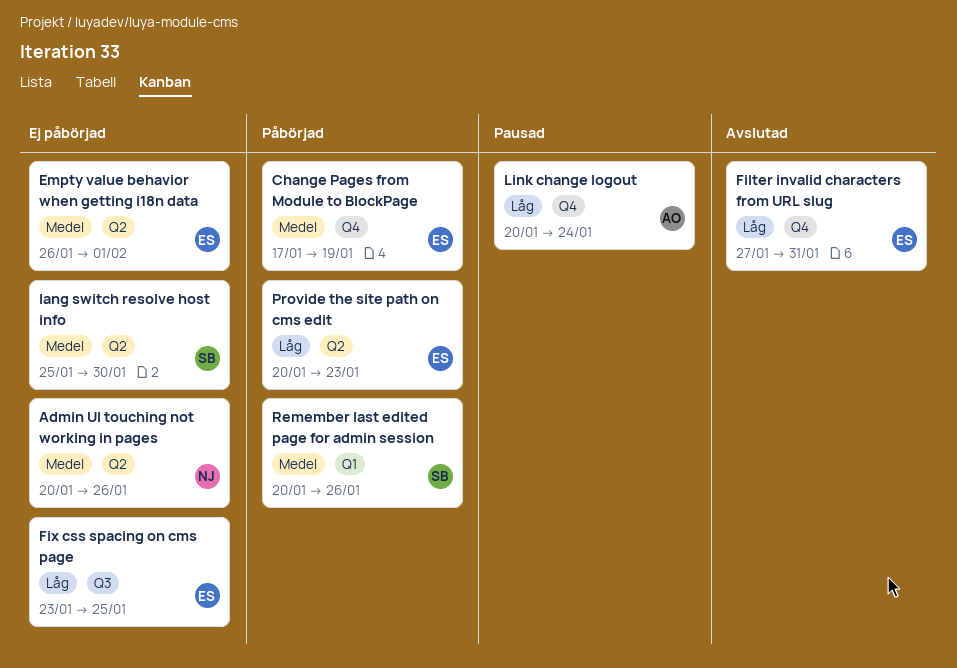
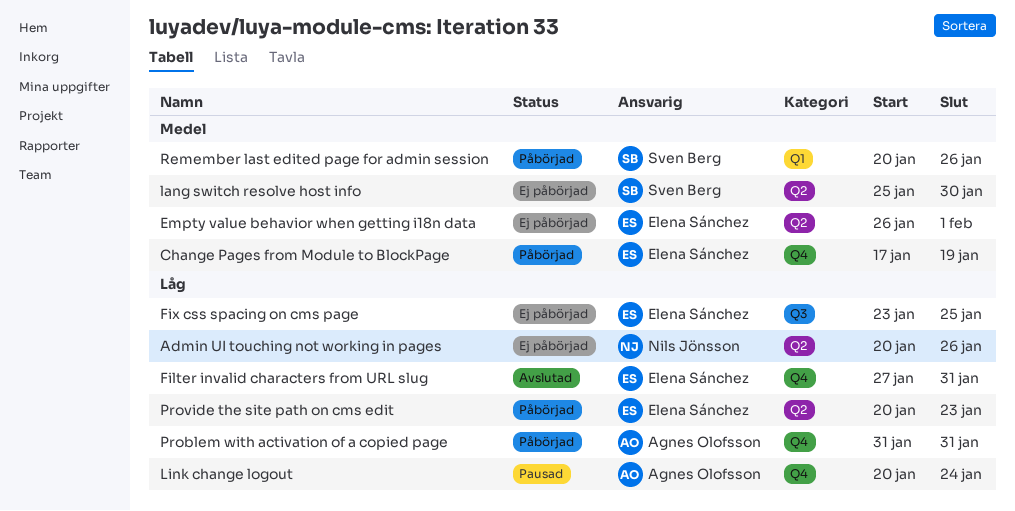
Admin UI touching not working in pages, priority: Medel -> Låg
Problem with activation of a copied page: none -> present

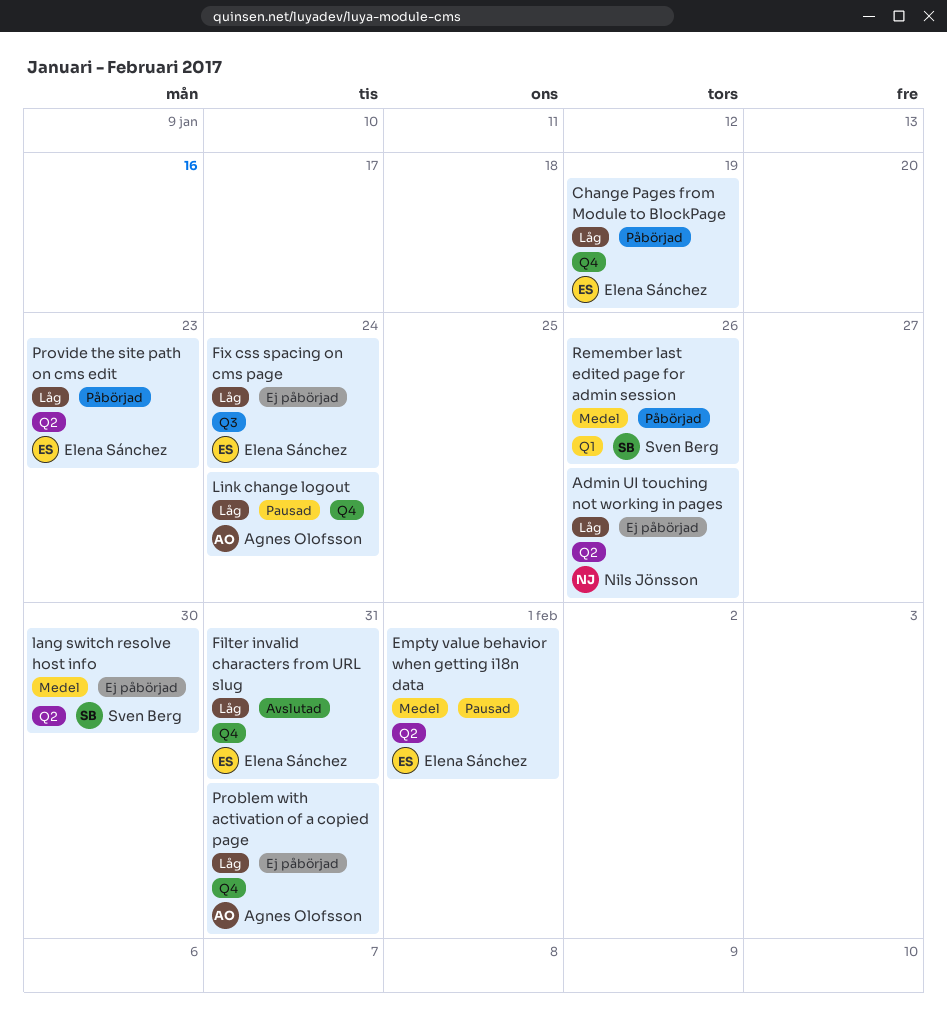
Change Pages from Module to BlockPage, priority: Medel -> Låg
Empty value behavior when getting i18n data, status: Ej påbörjad -> Pausad
Fix css spacing on cms page, due: Jan 25 -> Jan 24
Problem with activation of a copied page, status: Påbörjad -> Ej påbörjad

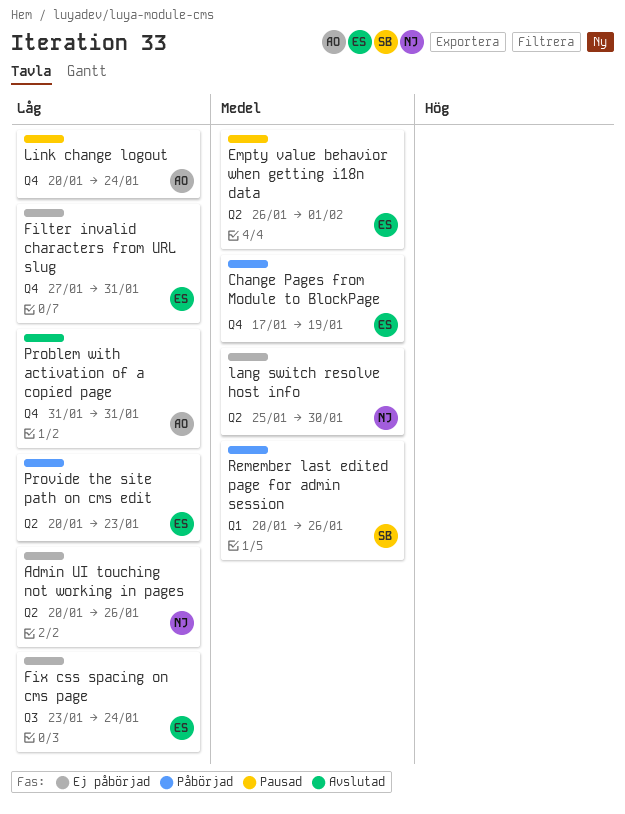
Change Pages from Module to BlockPage, priority: Låg -> Medel
Filter invalid characters from URL slug, status: Avslutad -> Ej påbörjad
lang switch resolve host info, owner: Sven Berg -> Nils Jönsson
Problem with activation of a copied page, status: Ej påbörjad -> Avslutad

